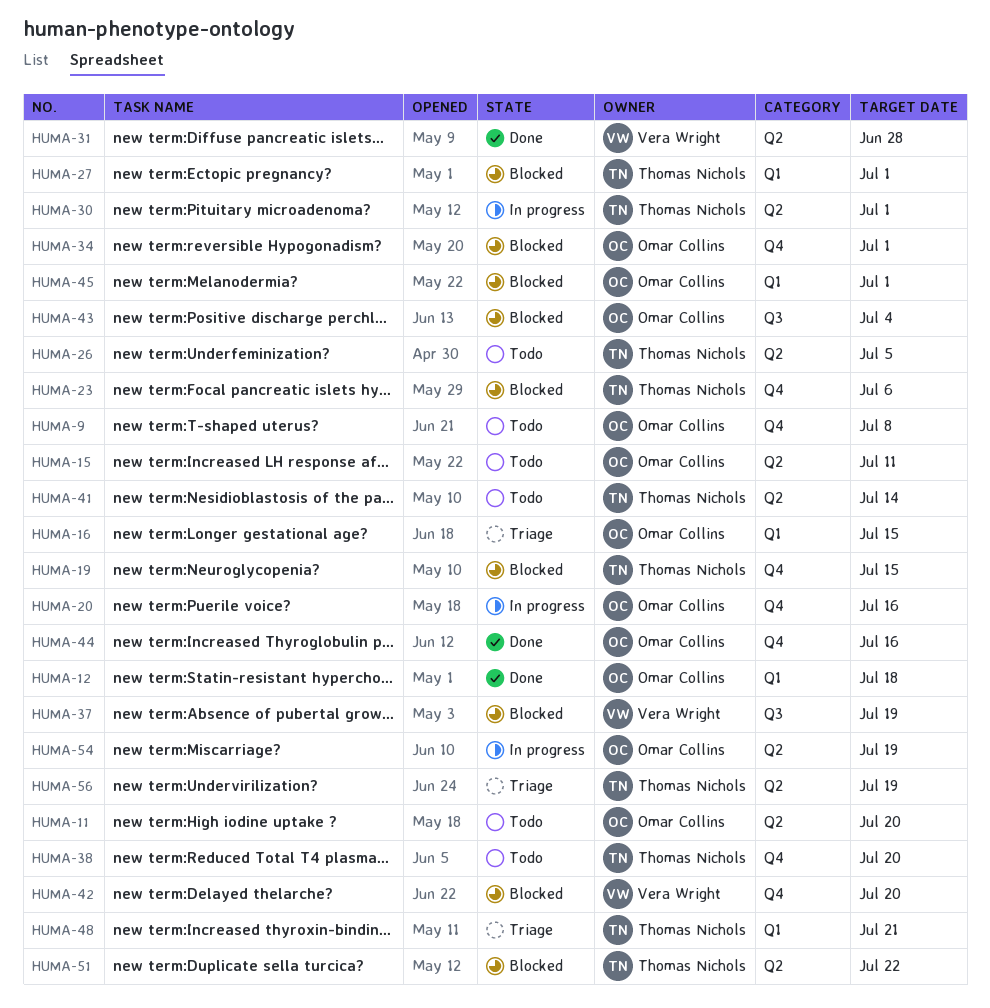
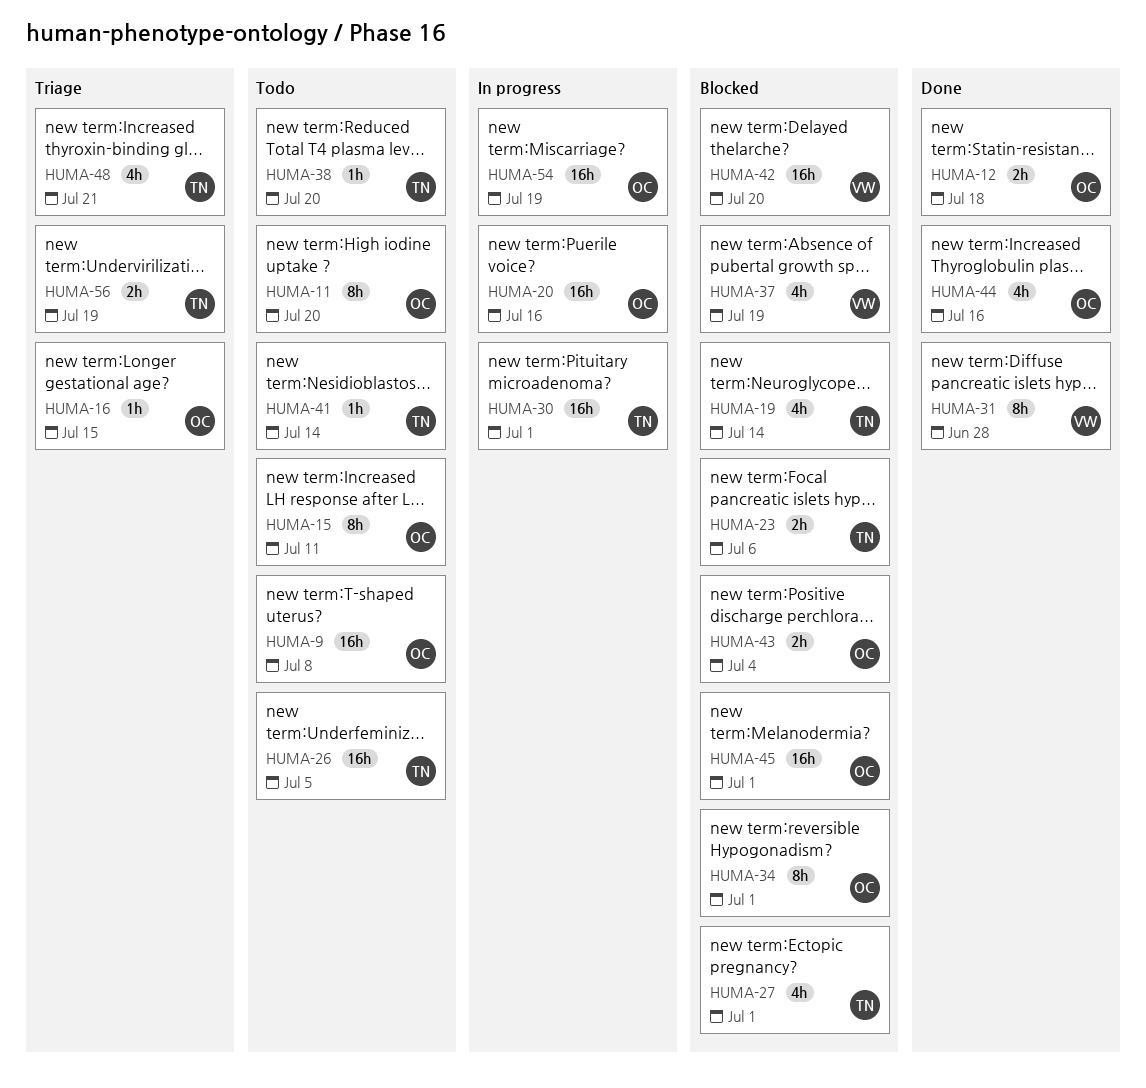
HUMA-19, due: Jul 15 -> Jul 14
HUMA-51: present -> none

